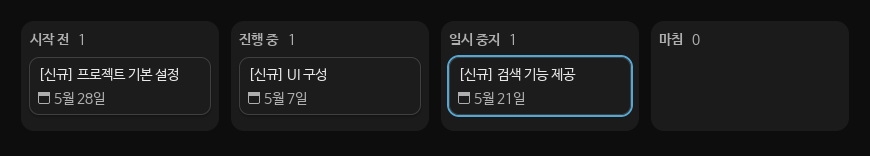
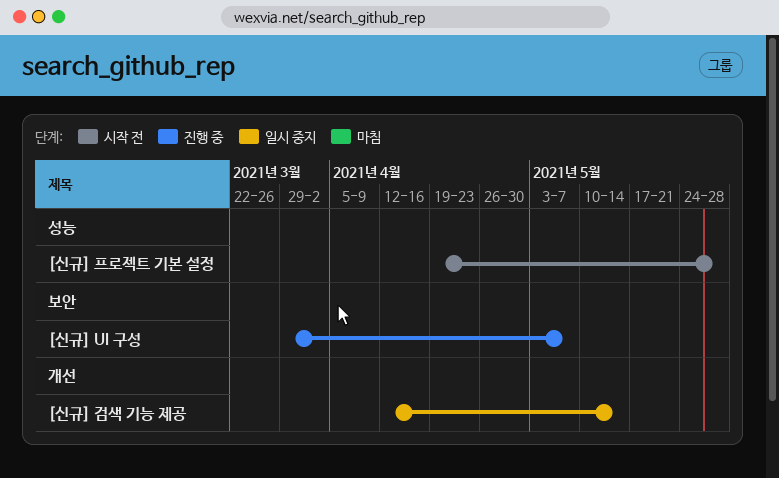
[신규] 검색 기능 제공, due: May 21 -> May 14

